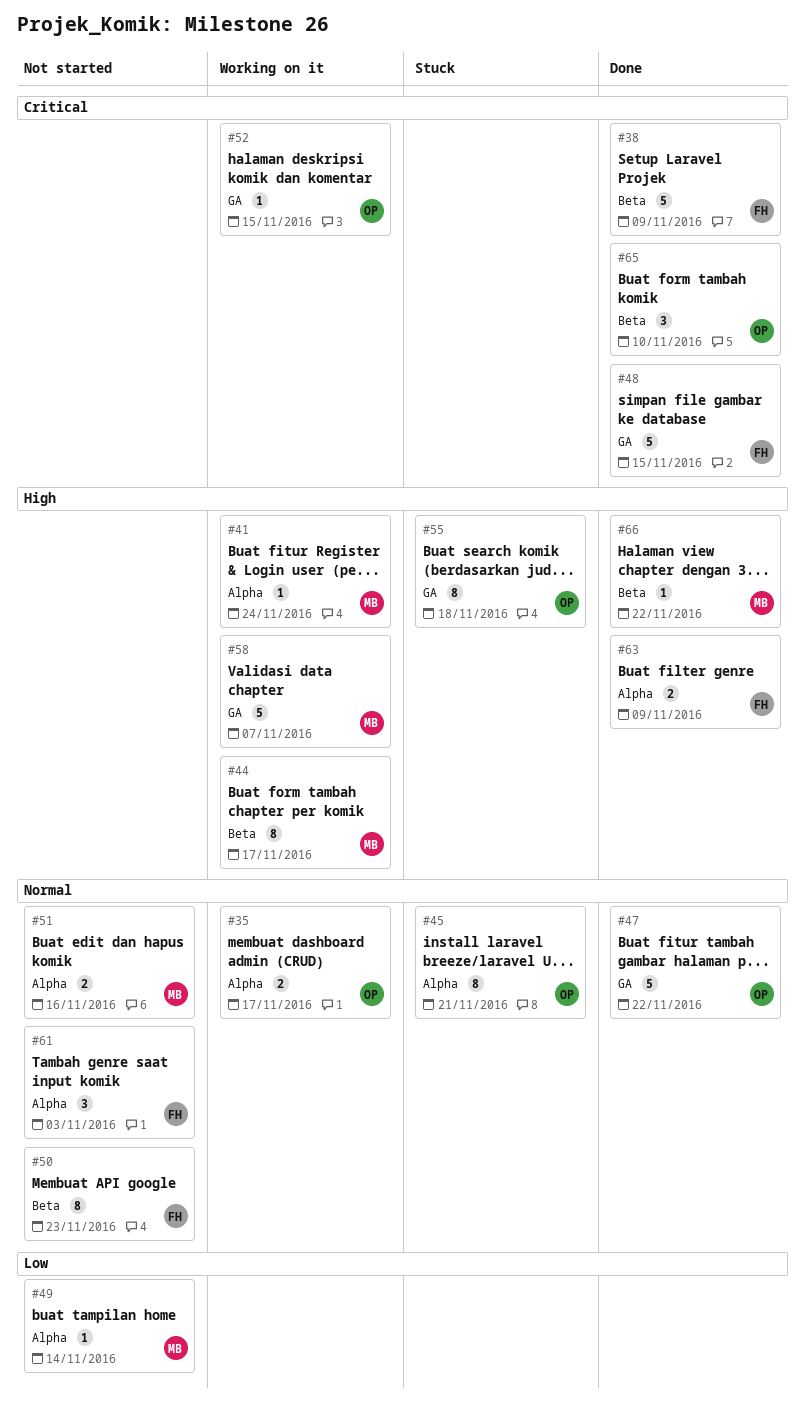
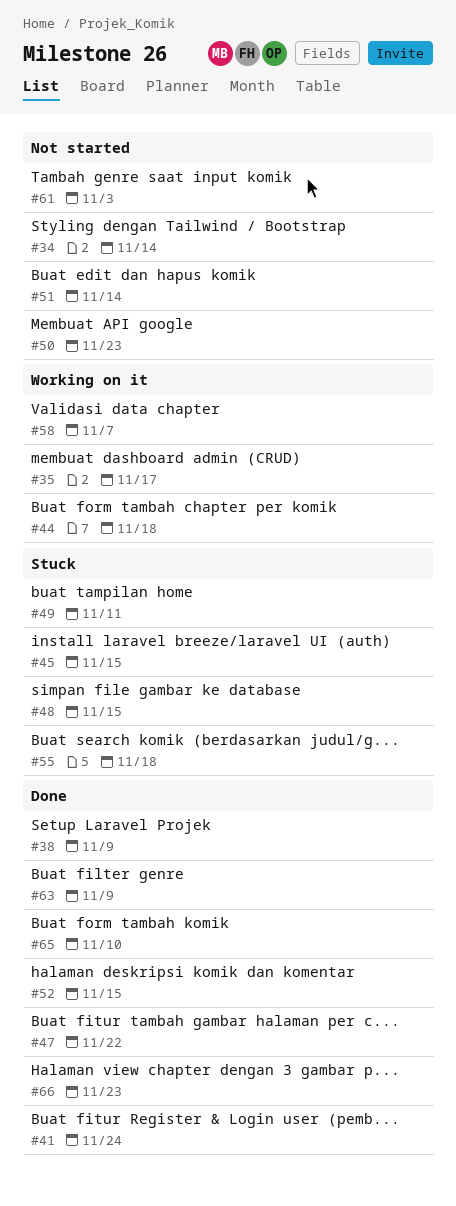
#34: none -> present
#41, status: Working on it -> Done
#44, due: Nov 17 -> Nov 18
#45, due: Nov 21 -> Nov 15
#48, status: Done -> Stuck
#49, status: Not started -> Stuck
#49, due: Nov 14 -> Nov 11
#51, due: Nov 16 -> Nov 14
#52, status: Working on it -> Done
#66, due: Nov 22 -> Nov 23

